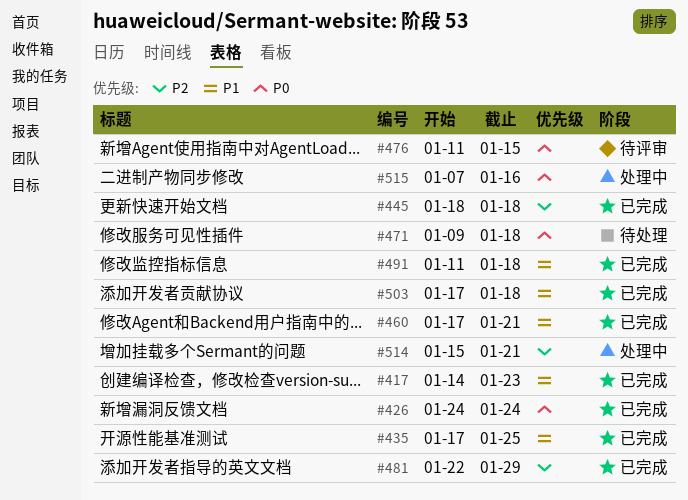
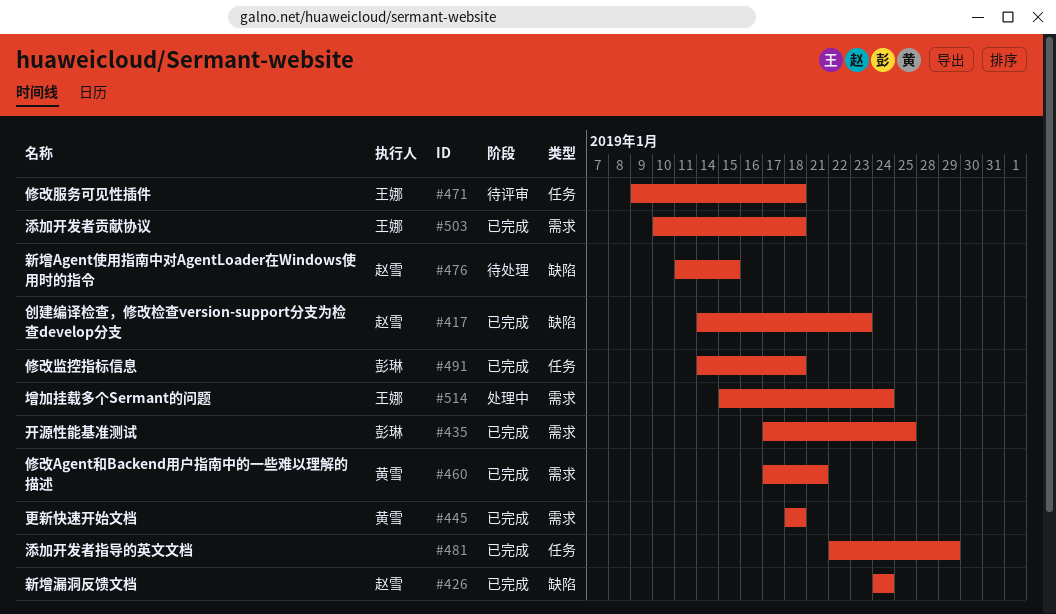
#471, status: 待处理 -> 待评审
#476, status: 待评审 -> 待处理
#491, start: Jan 11 -> Jan 14
#503, start: Jan 17 -> Jan 10
#514, due: Jan 21 -> Jan 24
#515: present -> none

